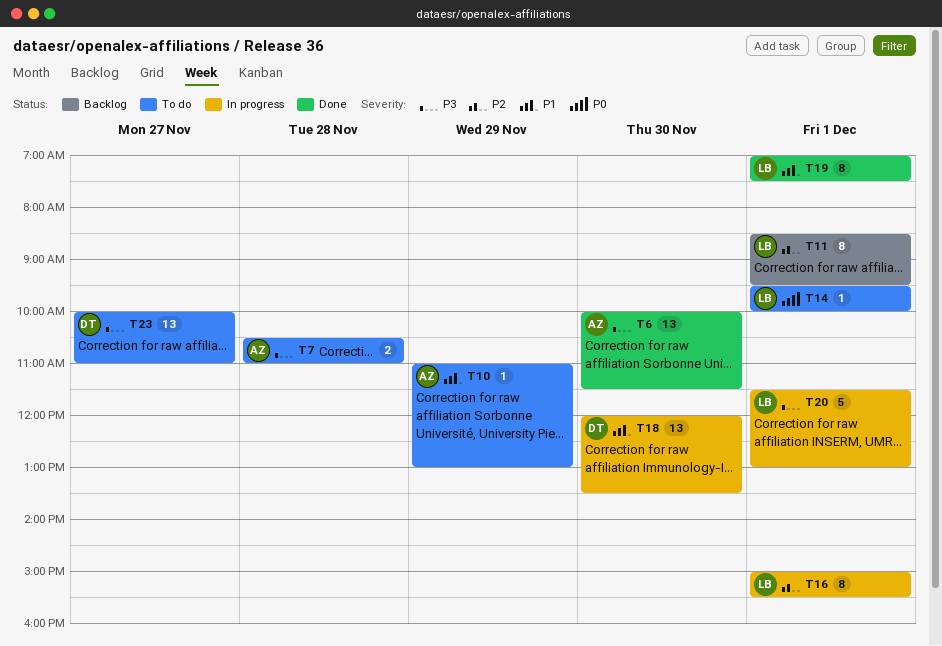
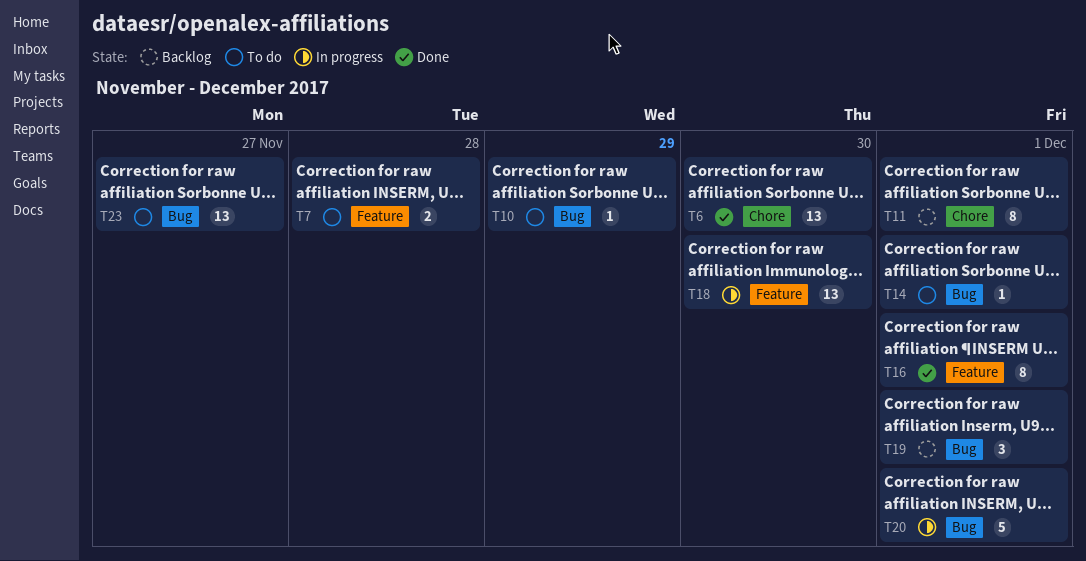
T16, status: In progress -> Done
T19, status: Done -> Backlog
T19, estimate: 8 -> 3

